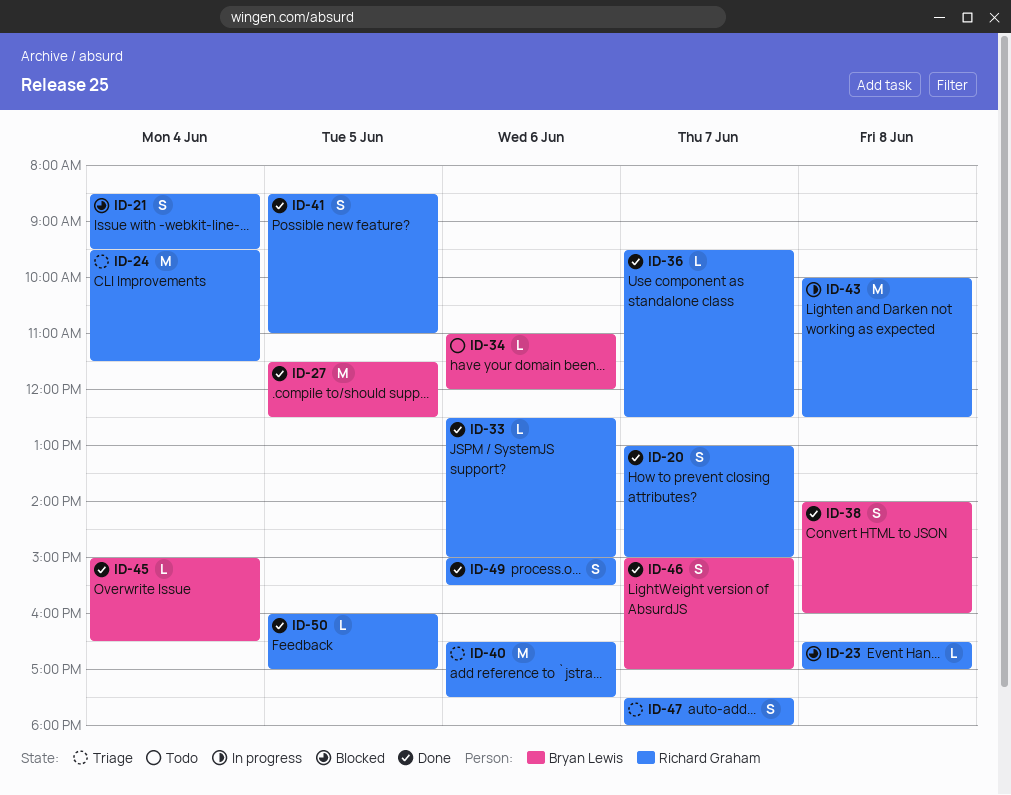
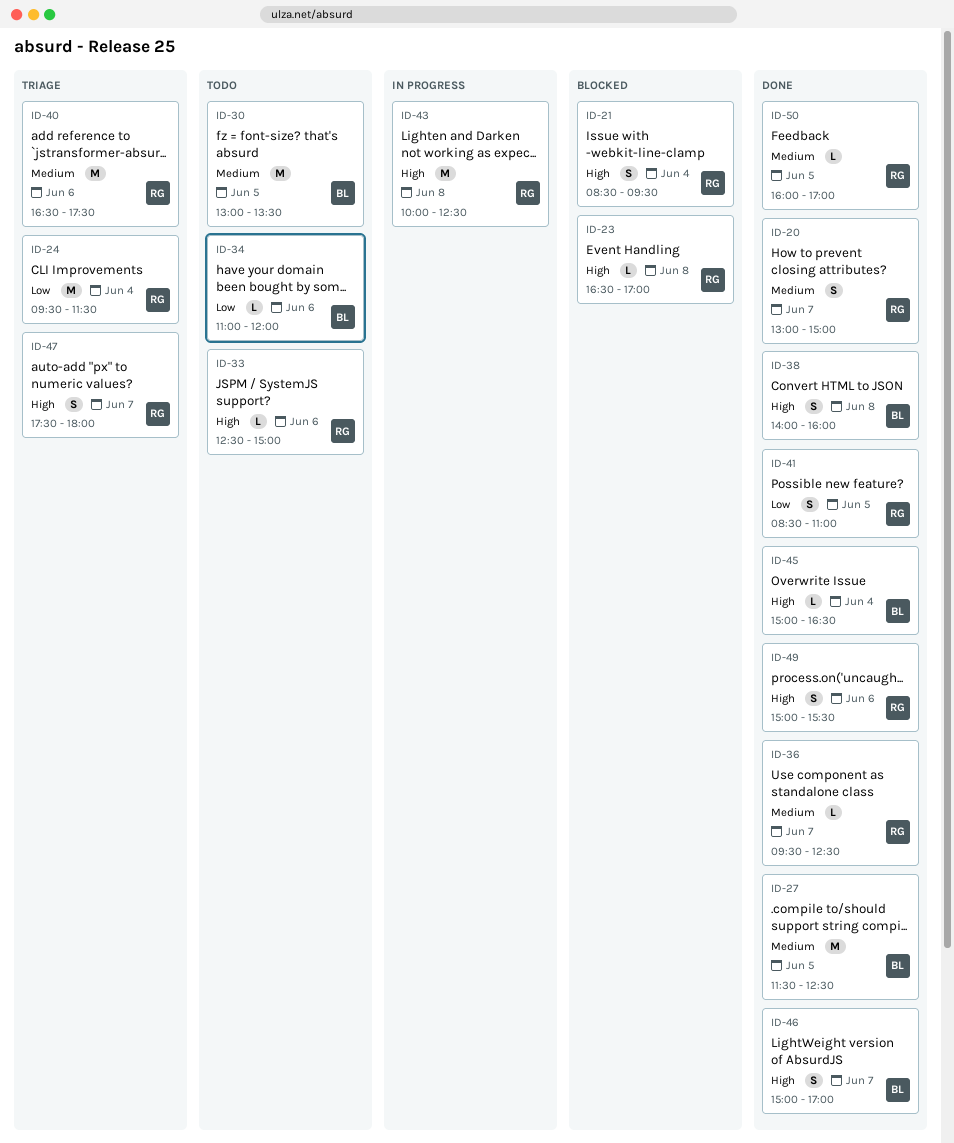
ID-30: none -> present
ID-33, status: Done -> Todo

